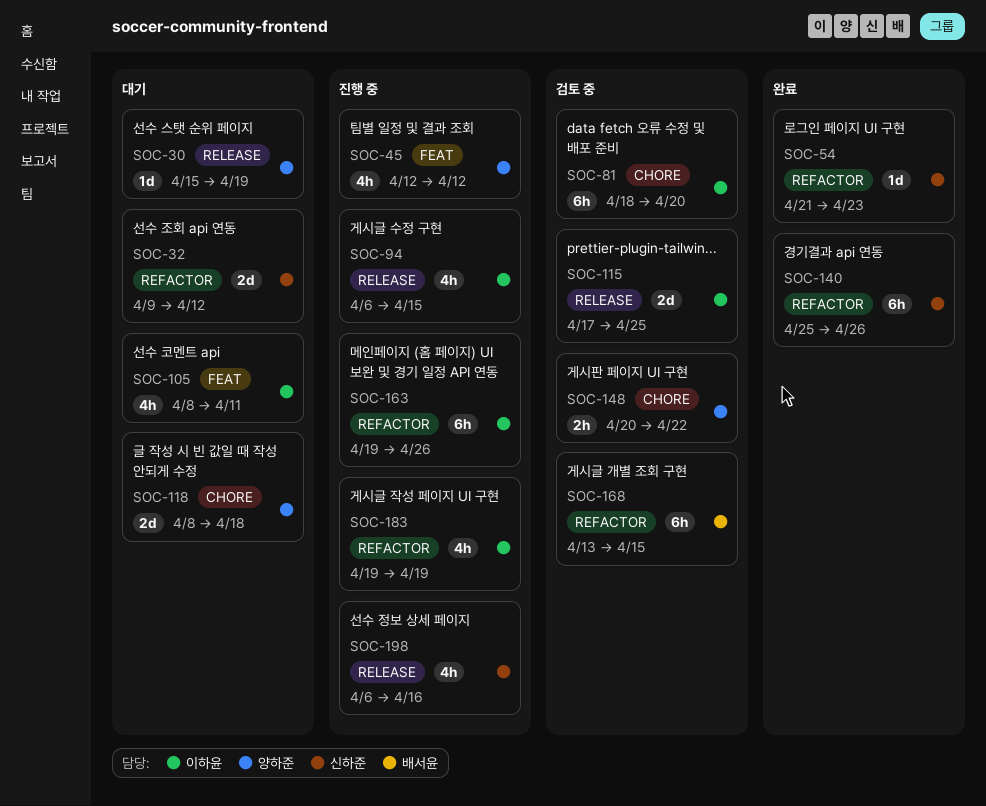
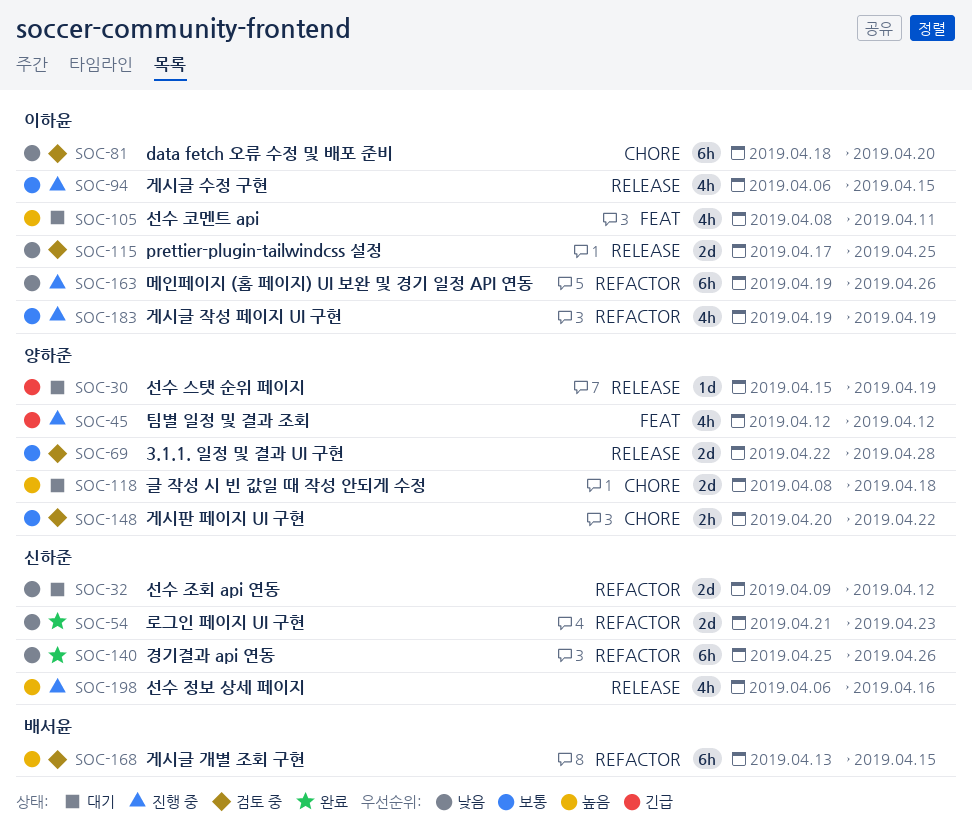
SOC-54, estimate: 1d -> 2d
SOC-69: none -> present

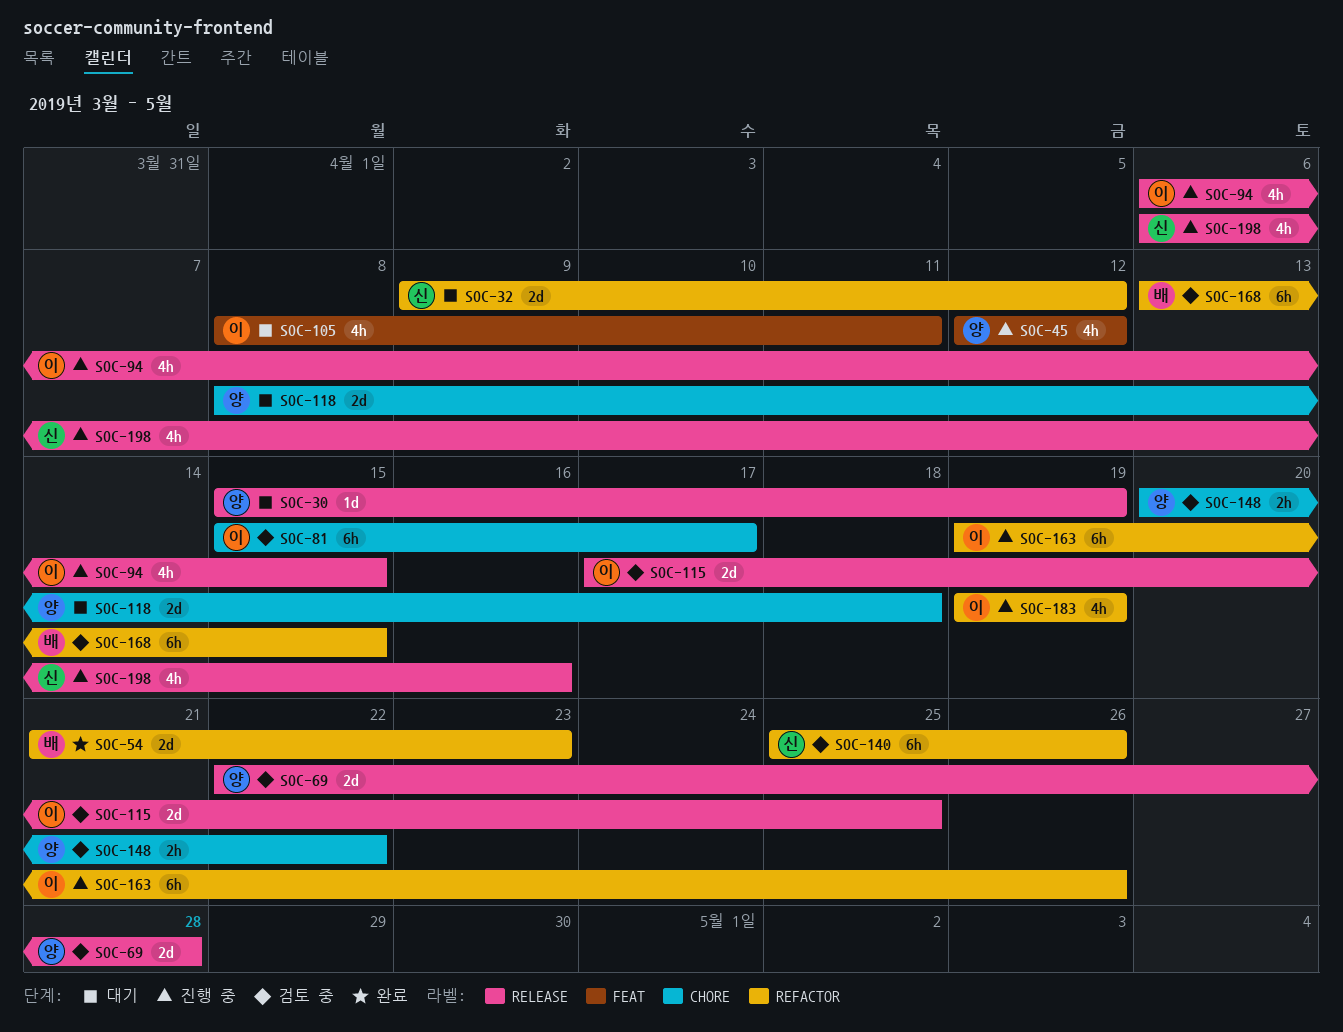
SOC-54, owner: 신하준 -> 배서윤
SOC-81, start: Apr 18 -> Apr 15
SOC-81, due: Apr 20 -> Apr 17
SOC-140, status: 완료 -> 검토 중

